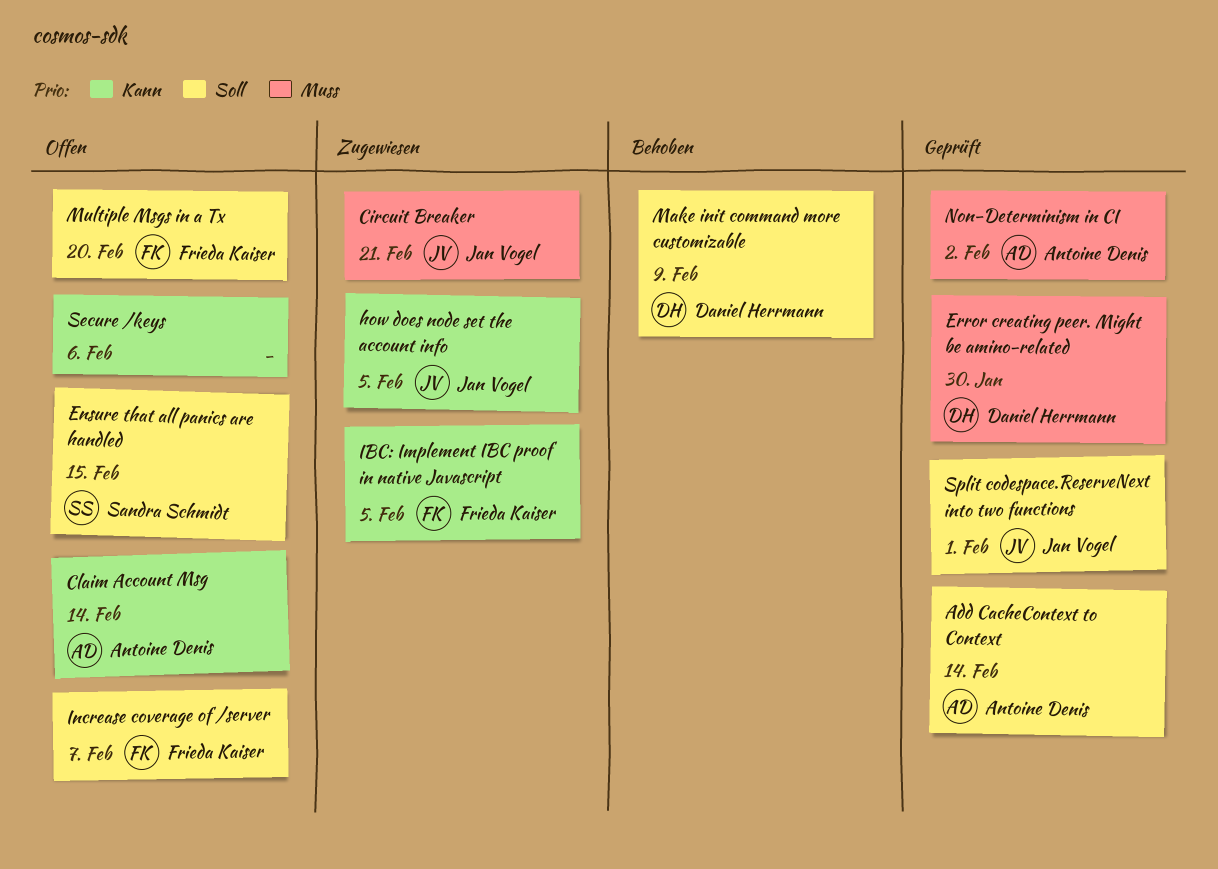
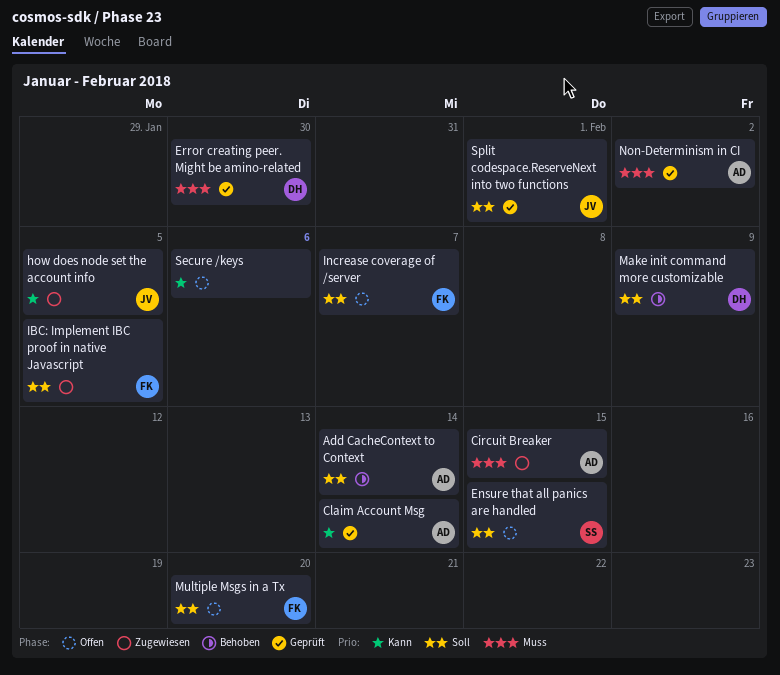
Add CacheContext to Context, status: Geprüft -> Behoben
Circuit Breaker, owner: Jan Vogel -> Antoine Denis
Circuit Breaker, due: Feb 21 -> Feb 15
Claim Account Msg, status: Offen -> Geprüft
IBC: Implement IBC proof in native Javascript, priority: Kann -> Soll

